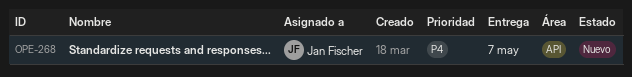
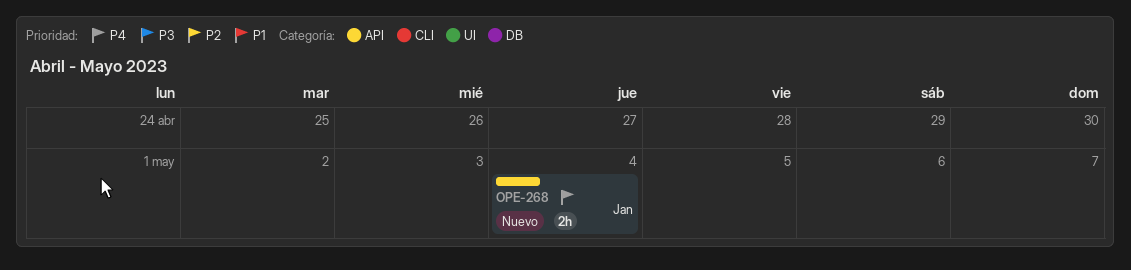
OPE-268, due: May 7 -> May 4

